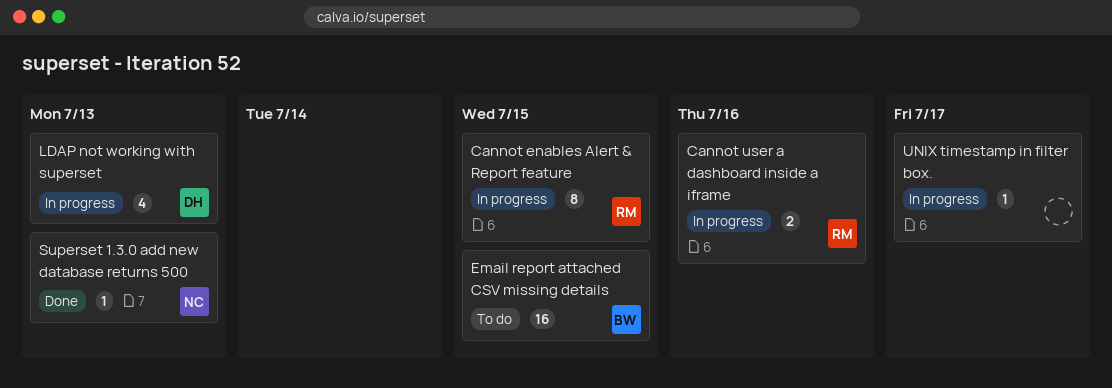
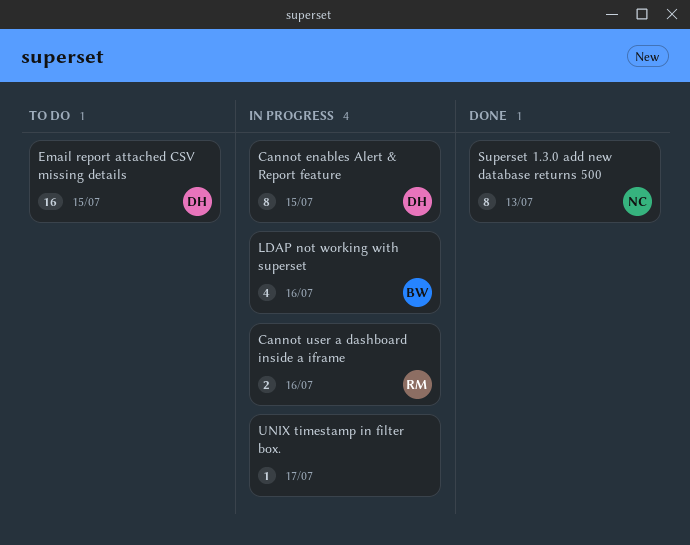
Cannot enables Alert & Report feature, owner: RM -> DH
Email report attached CSV missing details, owner: BW -> DH
LDAP not working with superset, owner: DH -> BW
LDAP not working with superset, due: Jul 13 -> Jul 16
Superset 1.3.0 add new database returns 500, estimate: 1 -> 8

